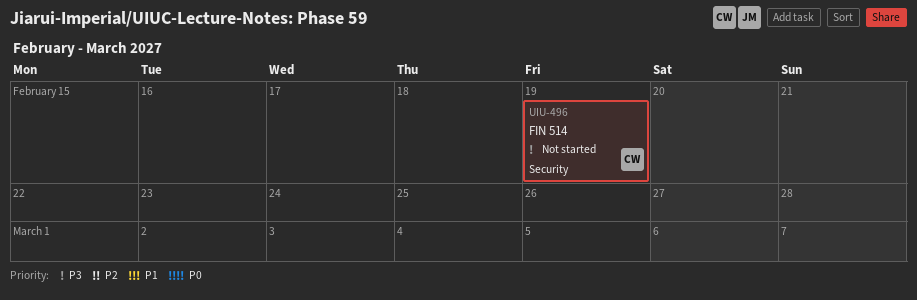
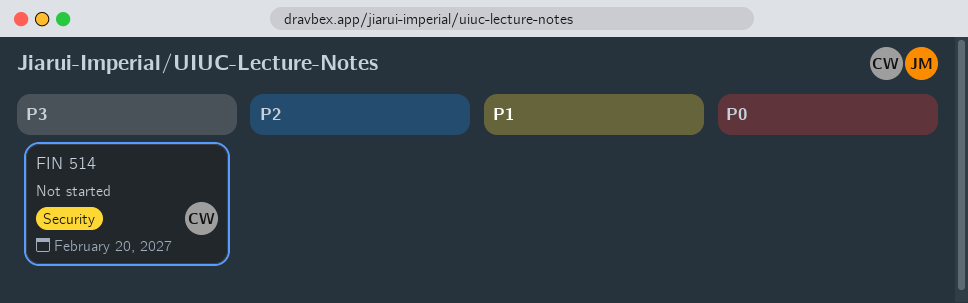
FIN 514, due: Feb 19 -> Feb 20

